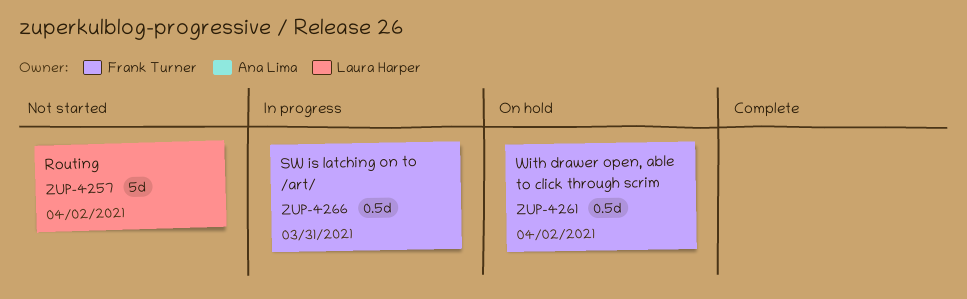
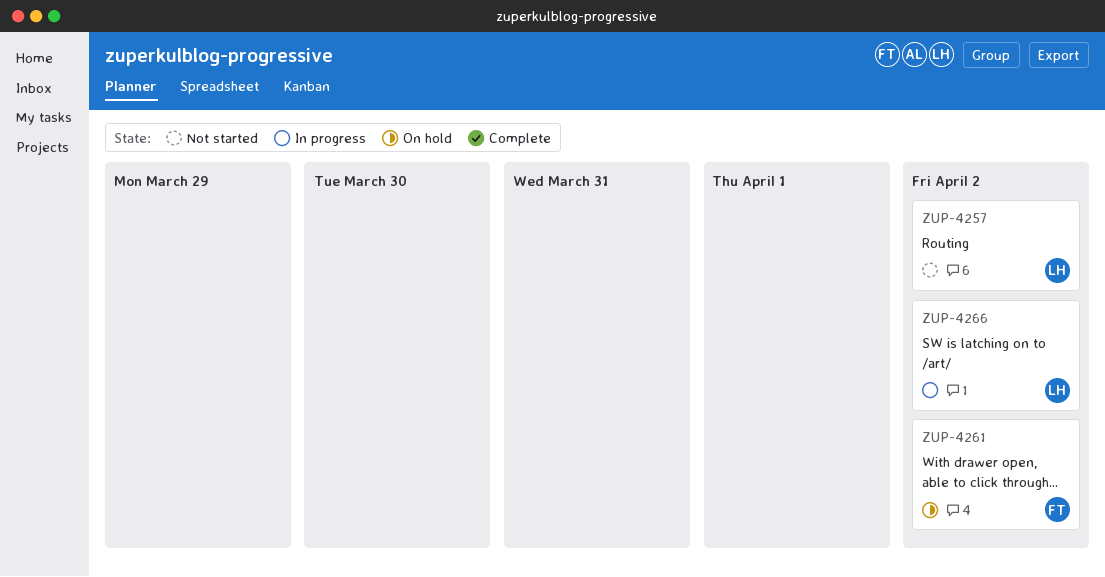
ZUP-4266, owner: Frank Turner -> Laura Harper
ZUP-4266, due: Mar 31 -> Apr 2

